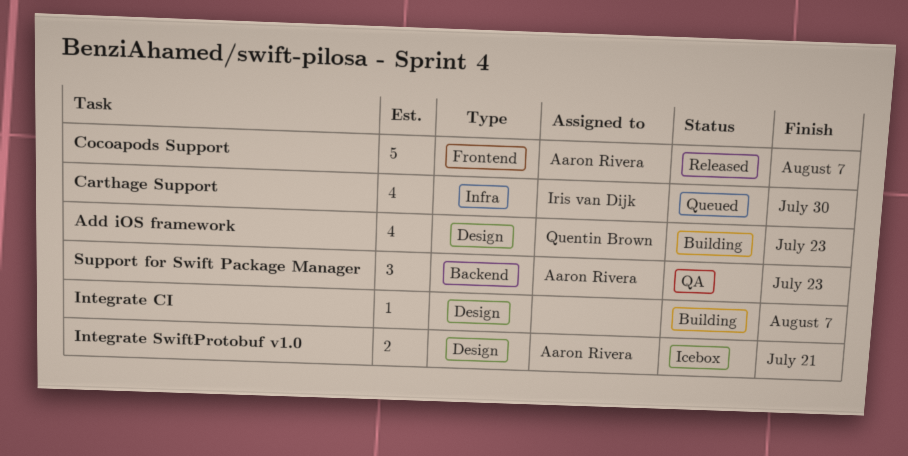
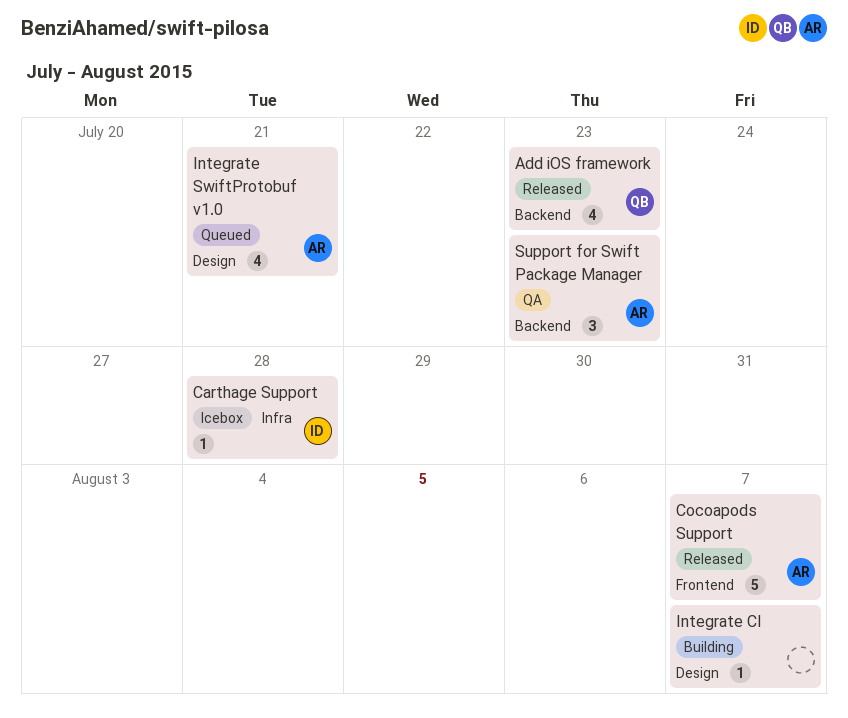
Add iOS framework, status: Building -> Released
Add iOS framework, label: Design -> Backend
Carthage Support, status: Queued -> Icebox
Carthage Support, estimate: 4 -> 1
Carthage Support, due: Jul 30 -> Jul 28
Integrate SwiftProtobuf v1.0, status: Icebox -> Queued
Integrate SwiftProtobuf v1.0, estimate: 2 -> 4

